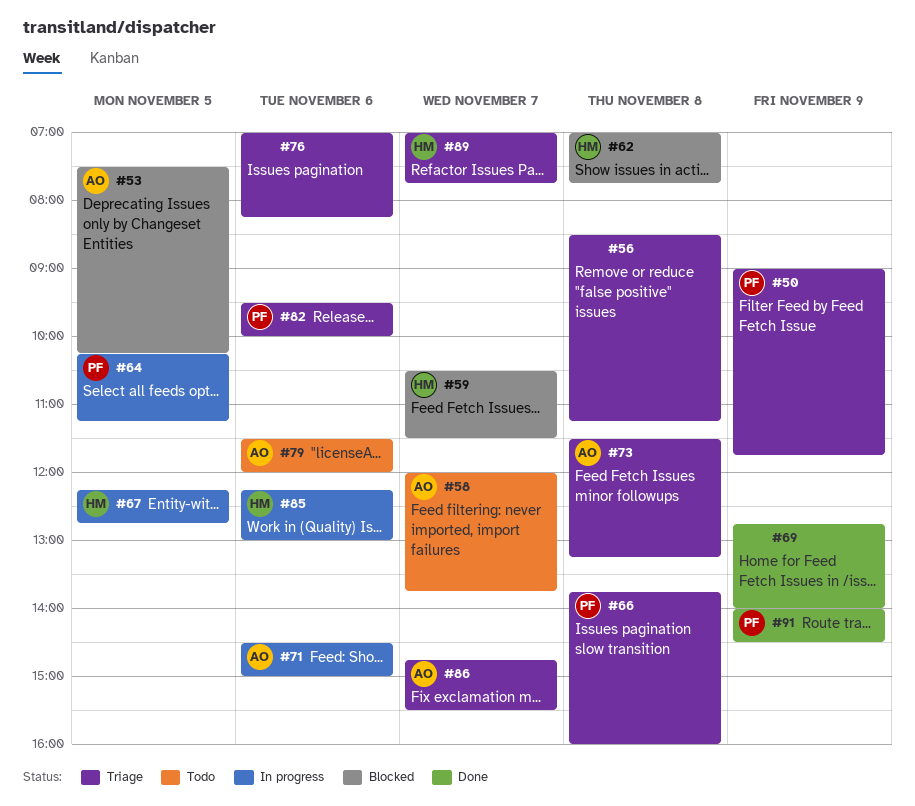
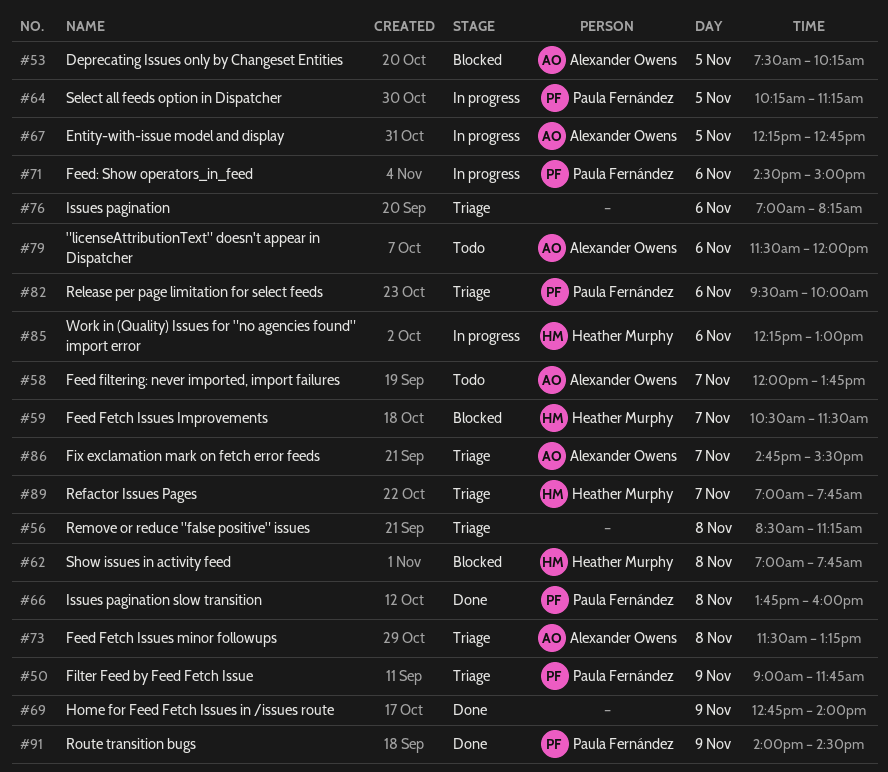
#66, status: Triage -> Done
#67, owner: Heather Murphy -> Alexander Owens
#71, owner: Alexander Owens -> Paula Fernández

